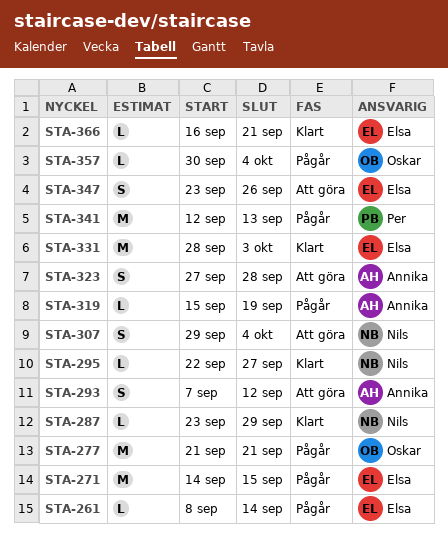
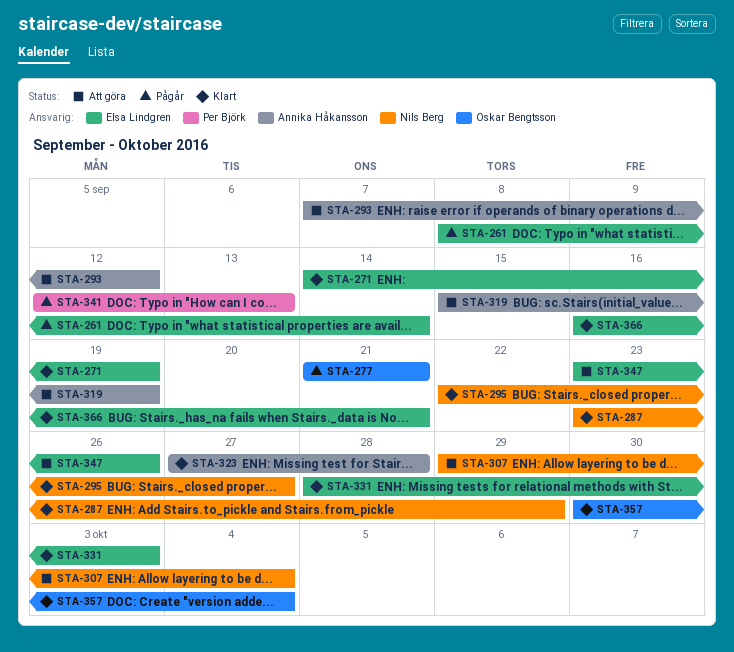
STA-271, status: Pågår -> Klart
STA-271, due: Sep 15 -> Sep 19
STA-319, status: Pågår -> Att göra
STA-323, status: Att göra -> Klart
STA-357, status: Pågår -> Klart

